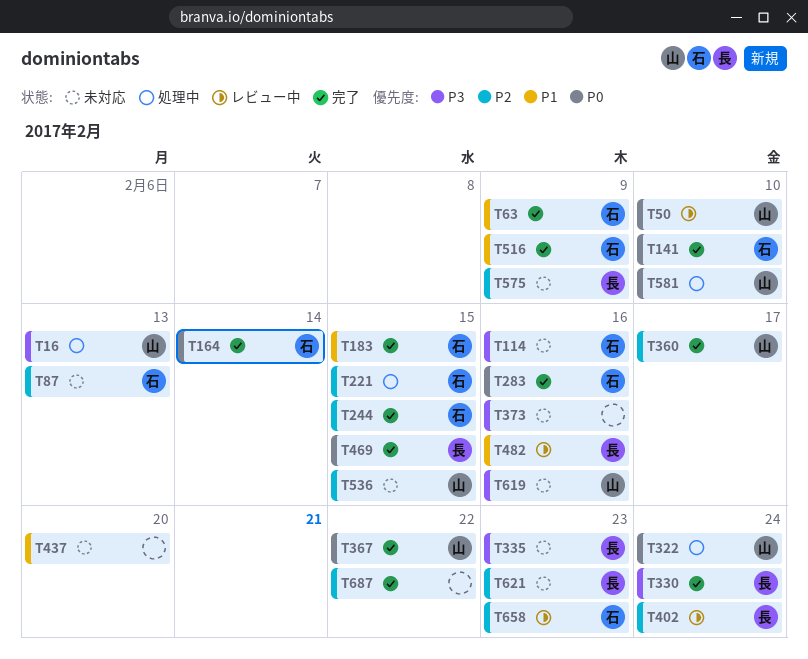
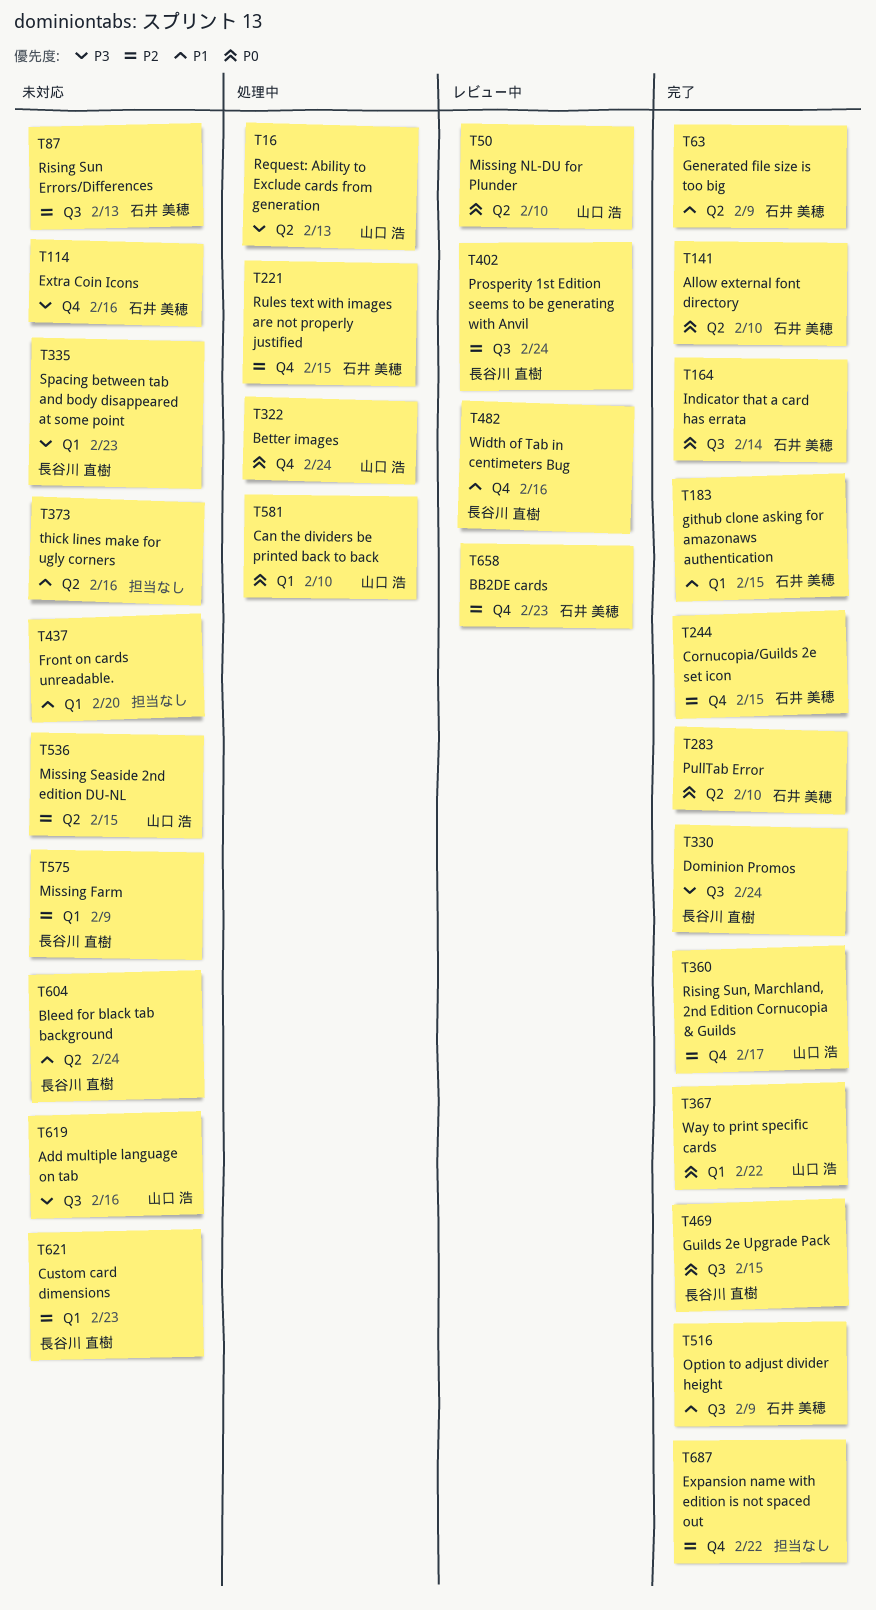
T283, due: Feb 16 -> Feb 10
T373, priority: P3 -> P1
T604: none -> present

